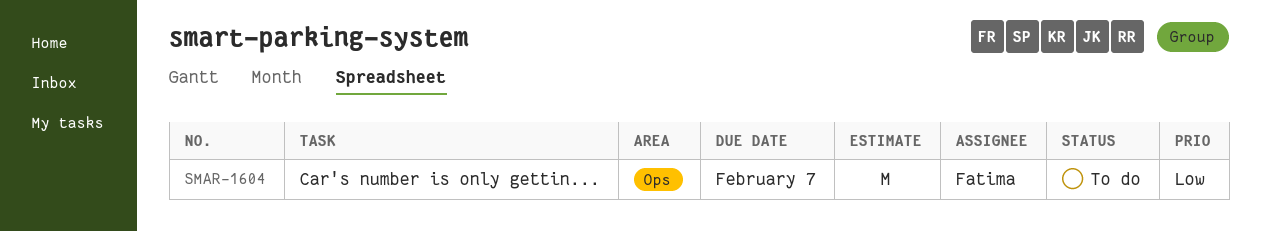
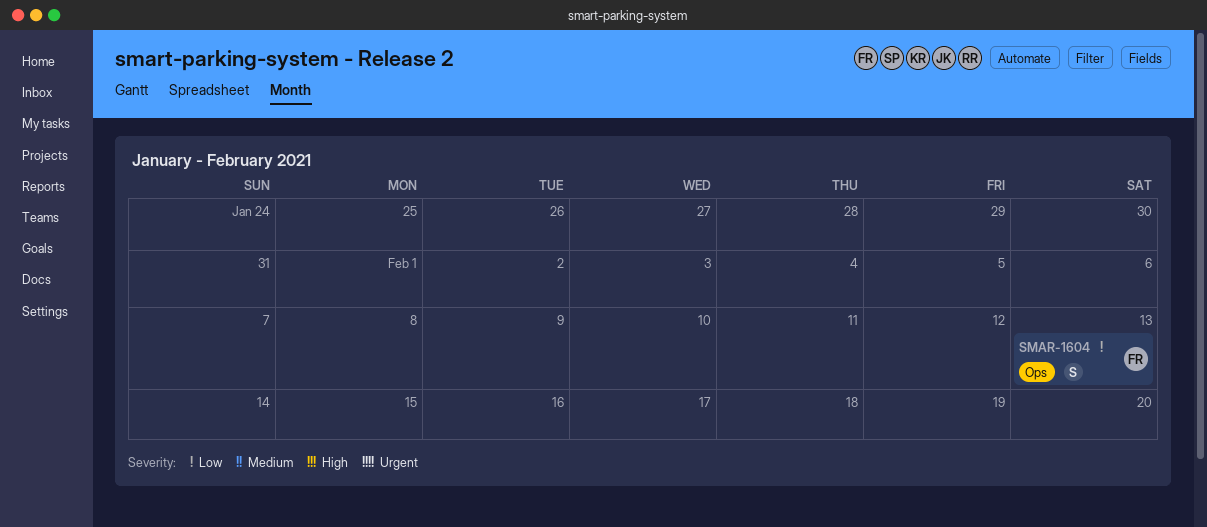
SMAR-1604, estimate: M -> S
SMAR-1604, due: Feb 7 -> Feb 13

